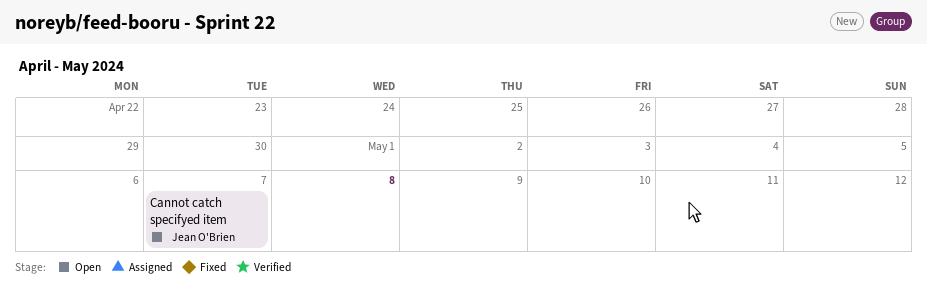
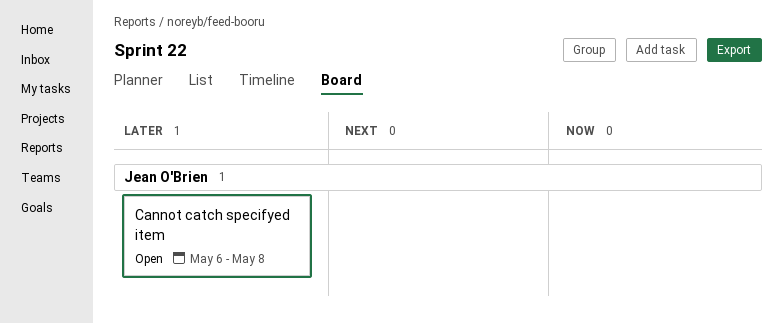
Cannot catch specifyed item, due: May 7 -> May 8

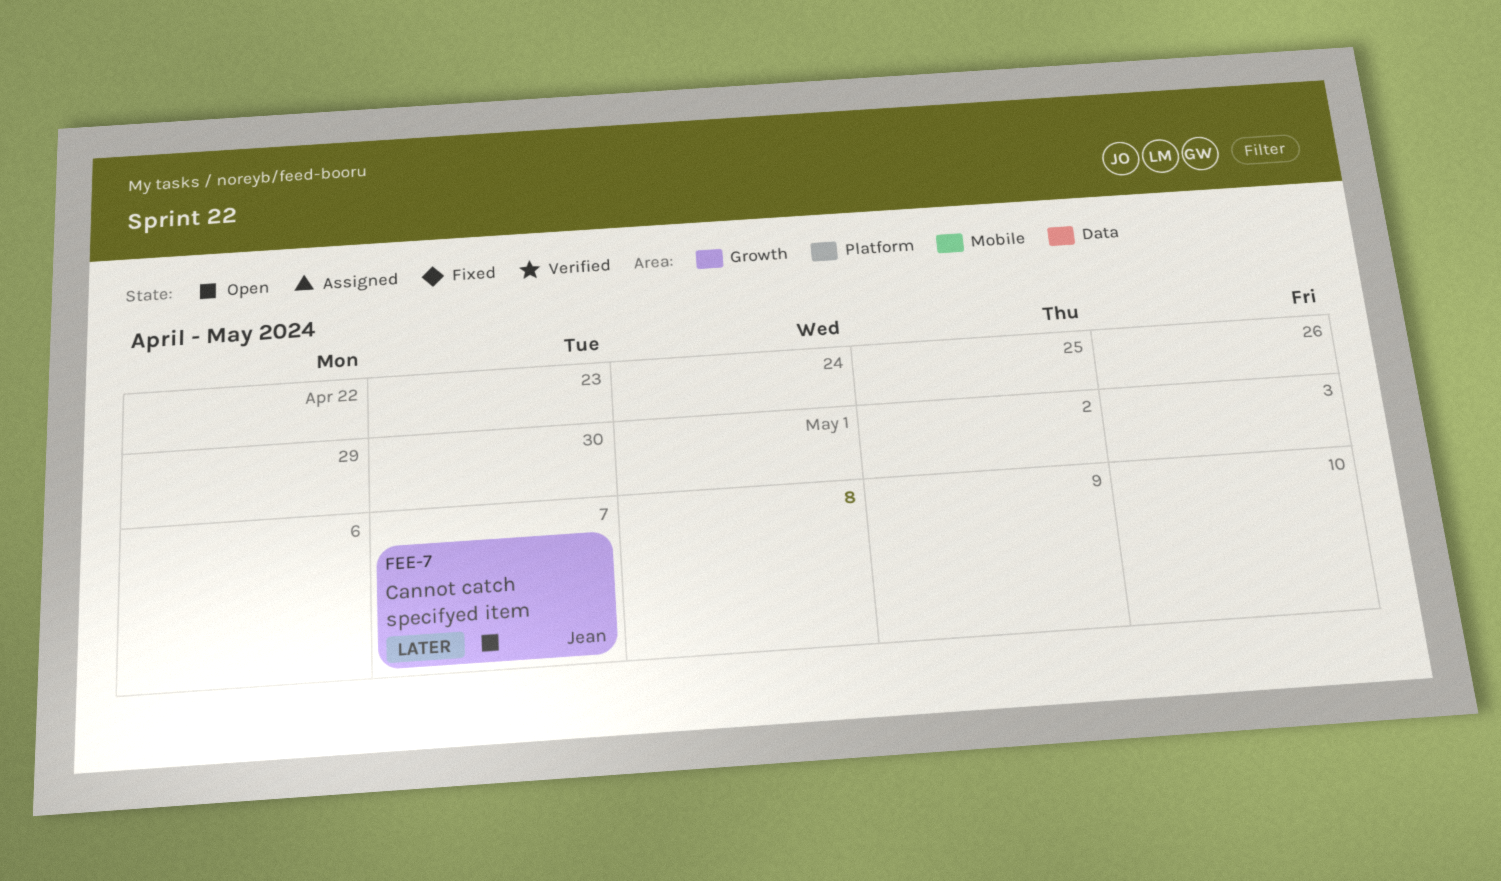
Cannot catch specifyed item, due: May 8 -> May 7

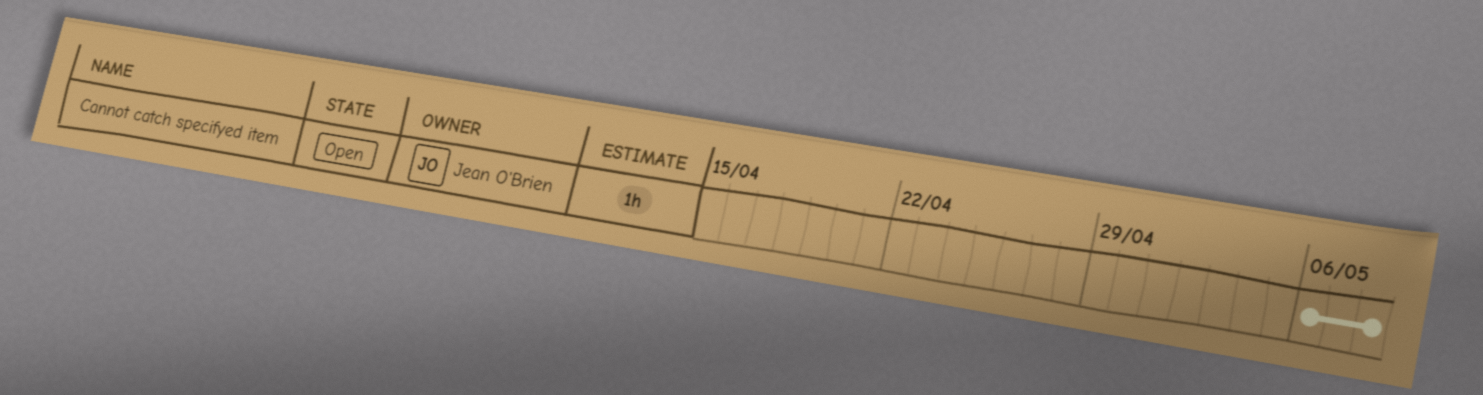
Cannot catch specifyed item, due: May 7 -> May 8

